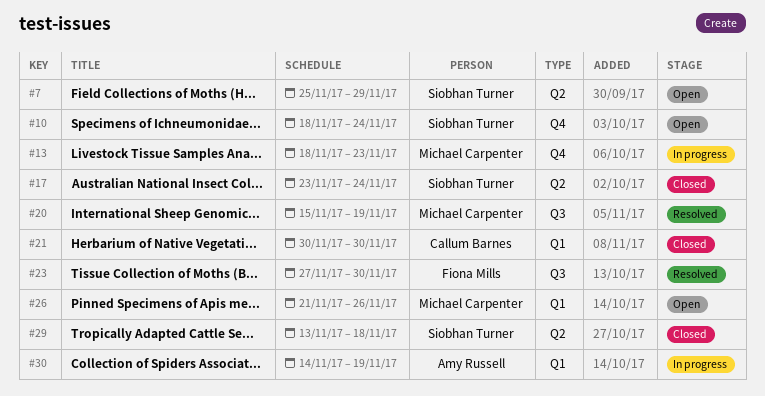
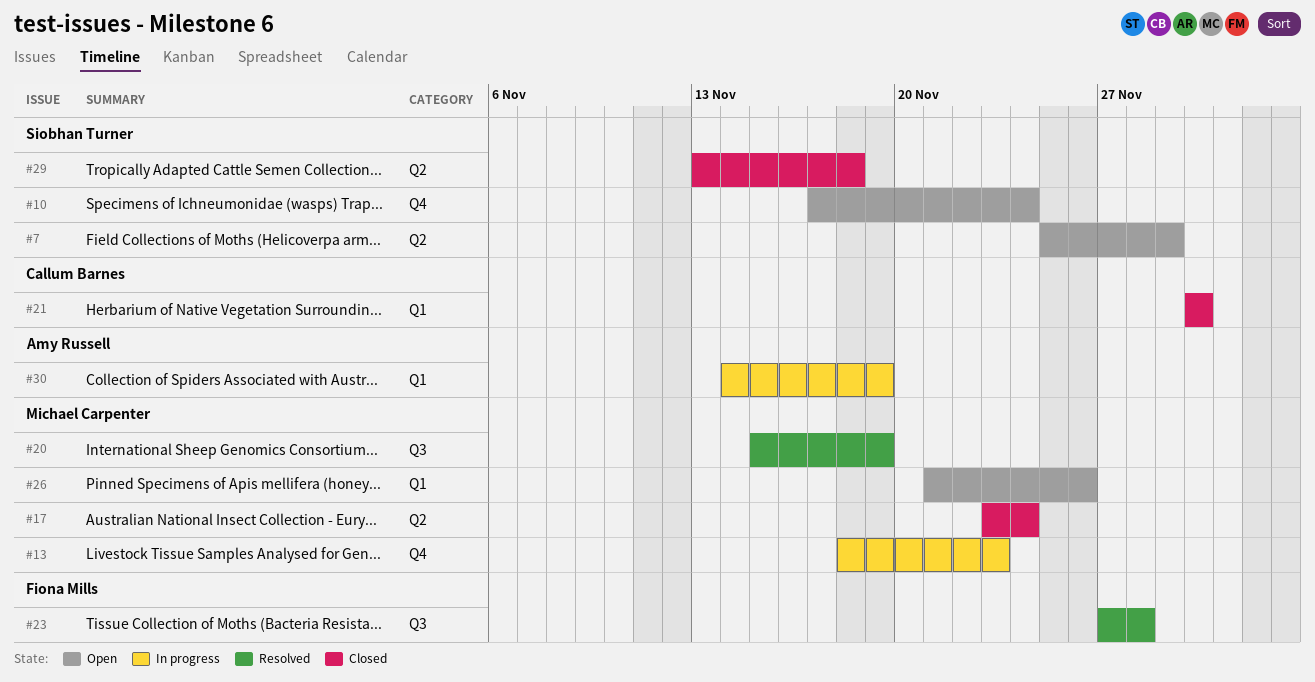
#10, start: Nov 18 -> Nov 17
#17, owner: Siobhan Turner -> Michael Carpenter
#23, due: Nov 30 -> Nov 28

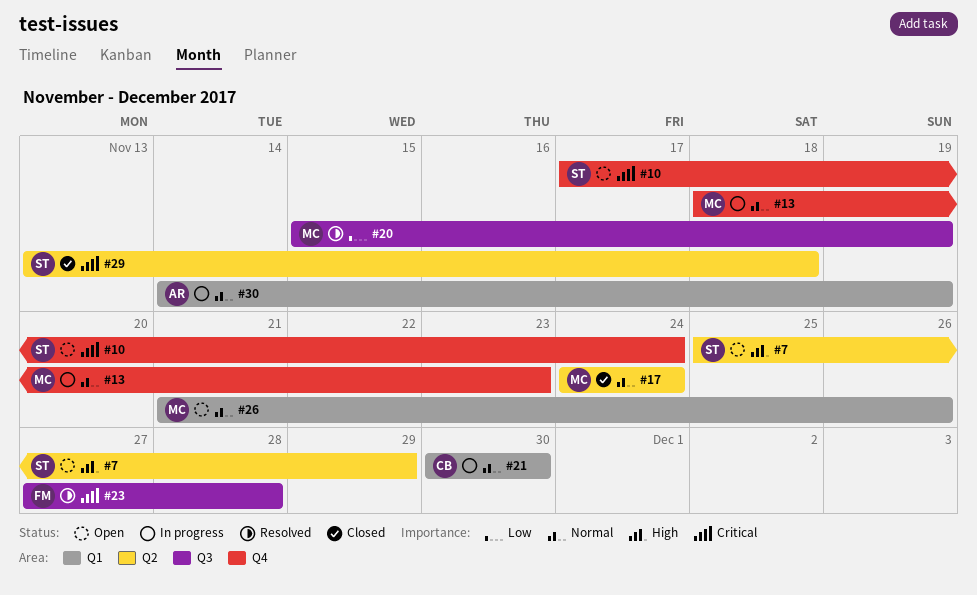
#17, start: Nov 23 -> Nov 24
#21, status: Closed -> In progress

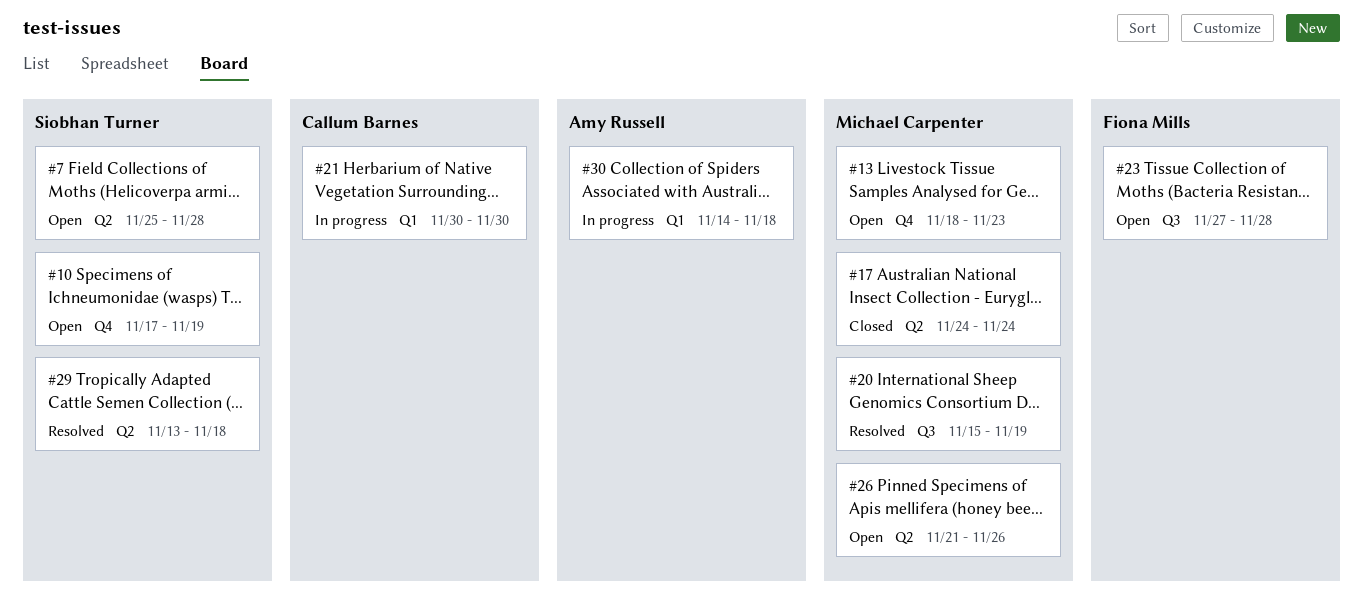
#7, due: Nov 29 -> Nov 28
#10, due: Nov 24 -> Nov 19
#13, status: In progress -> Open
#23, status: Resolved -> Open
#26, label: Q1 -> Q2
#29, status: Closed -> Resolved
#30, due: Nov 19 -> Nov 18

